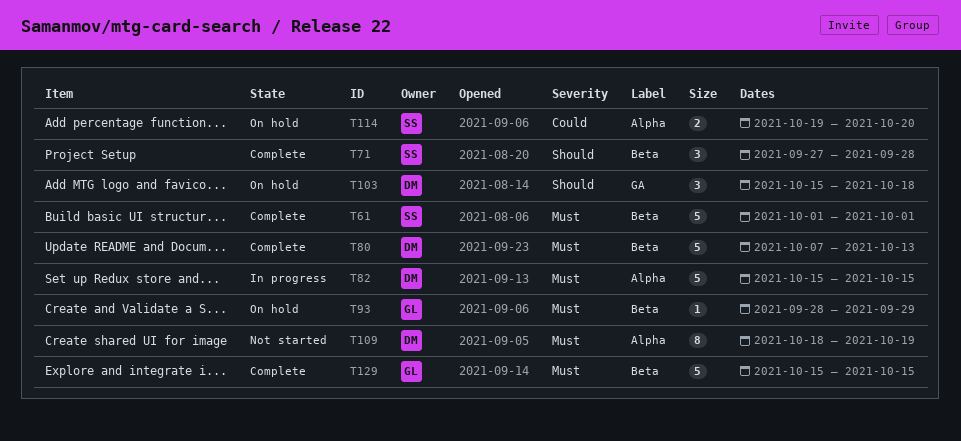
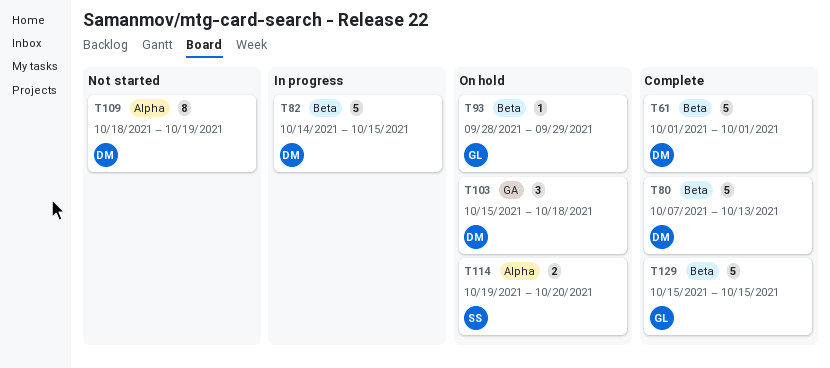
T61, owner: SS -> DM
T71: present -> none
T82, label: Alpha -> Beta
T82, start: Oct 15 -> Oct 14

